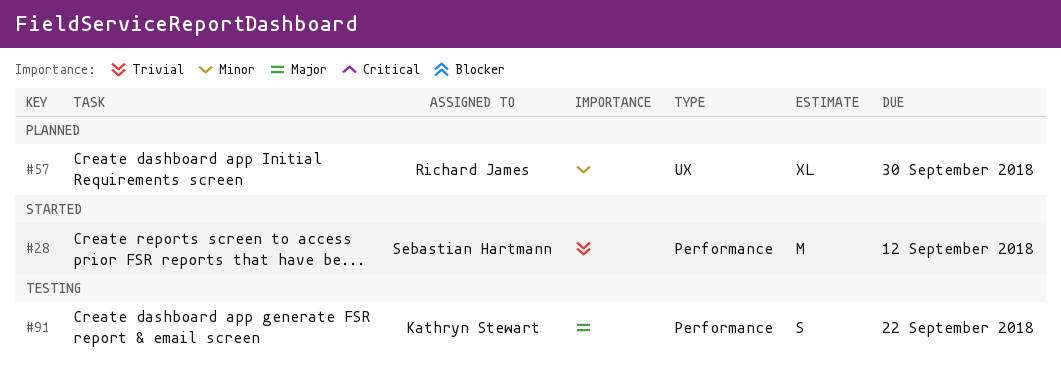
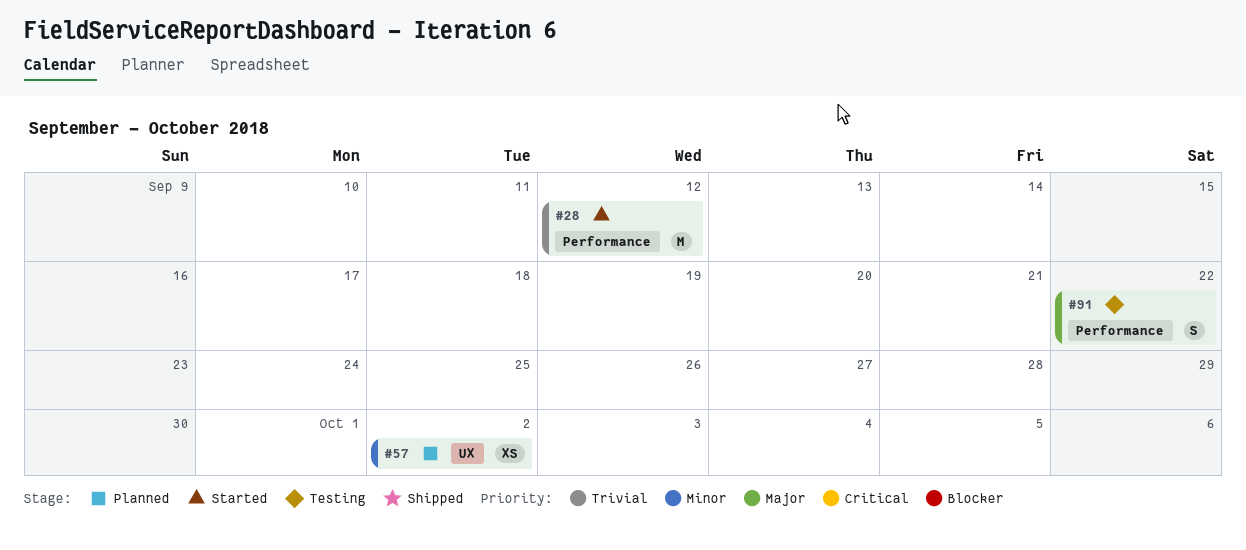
#57, estimate: XL -> XS
#57, due: Sep 30 -> Oct 2

